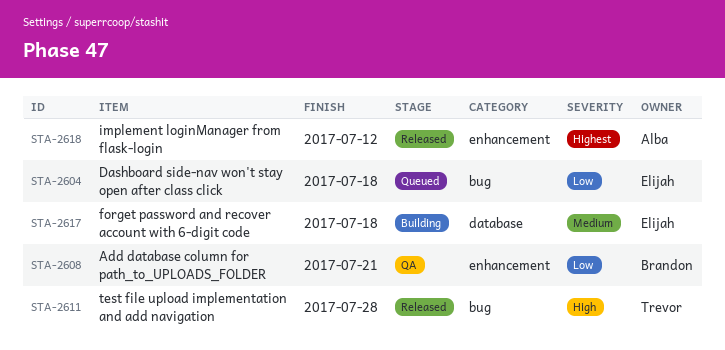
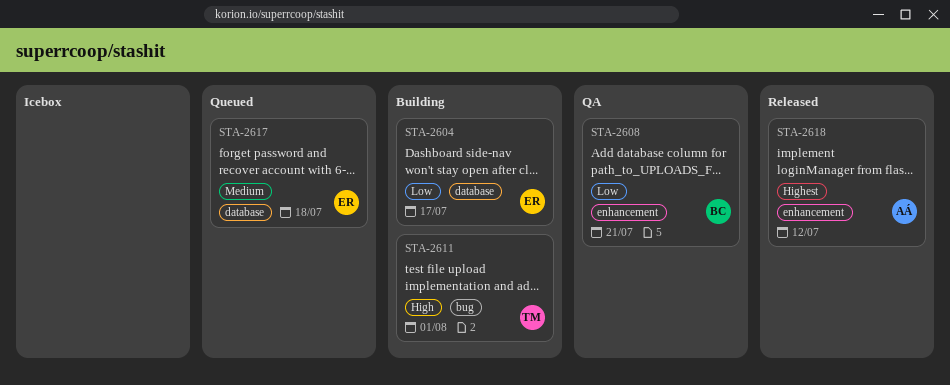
STA-2604, status: Queued -> Building
STA-2604, label: bug -> database
STA-2604, due: Jul 18 -> Jul 17
STA-2611, status: Released -> Building
STA-2611, due: Jul 28 -> Aug 1
STA-2617, status: Building -> Queued

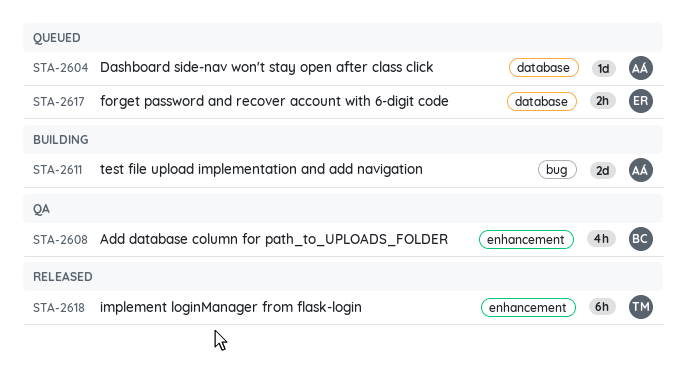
STA-2604, status: Building -> Queued
STA-2604, owner: ER -> AÁ
STA-2611, owner: TM -> AÁ
STA-2618, owner: AÁ -> TM

